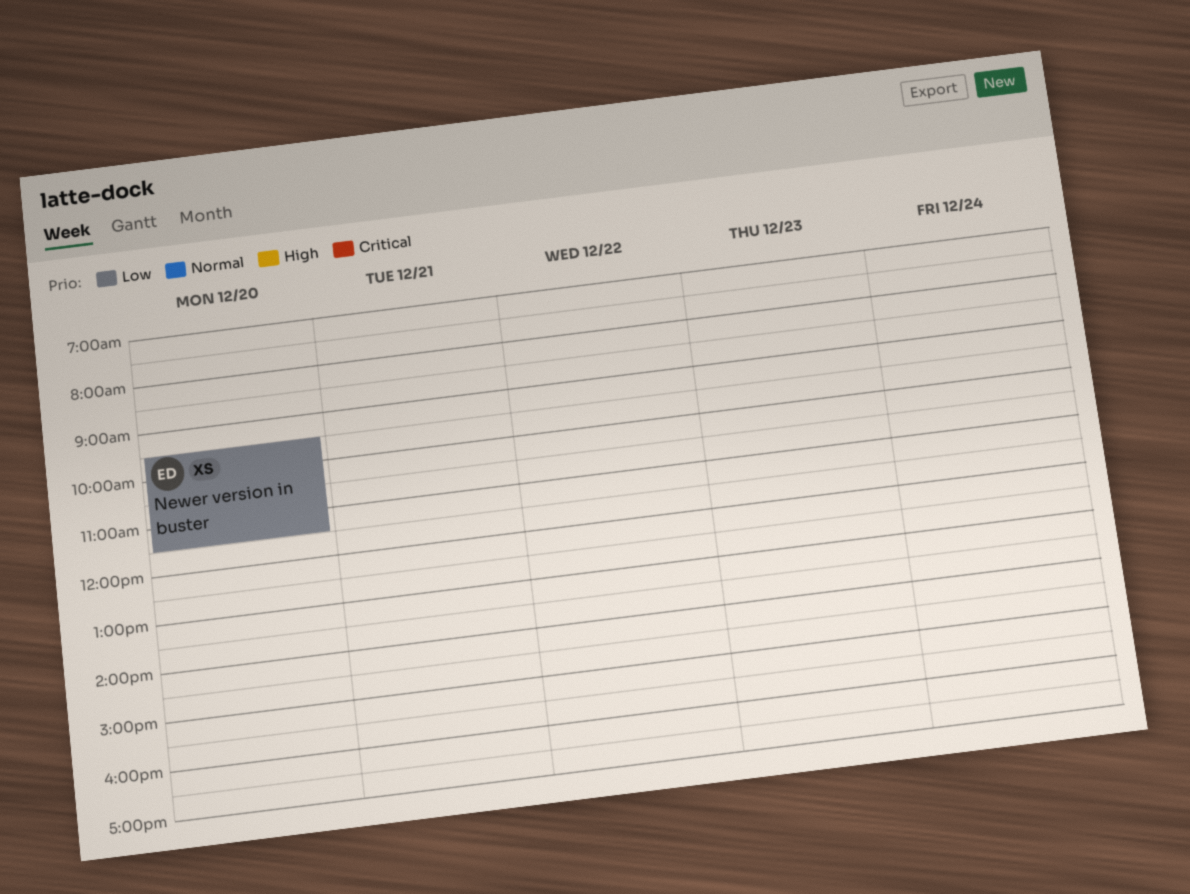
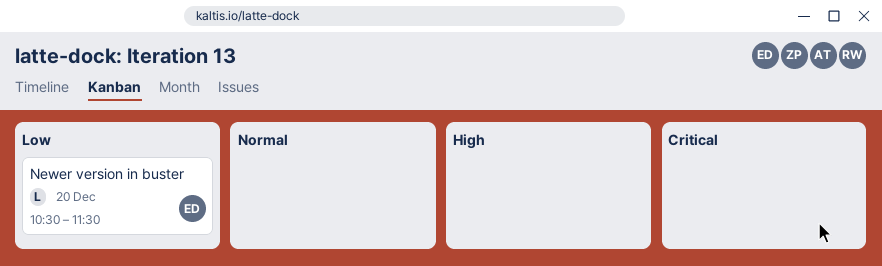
Newer version in buster, estimate: XS -> L
Newer version in buster, begins: 09:30 -> 10:30

